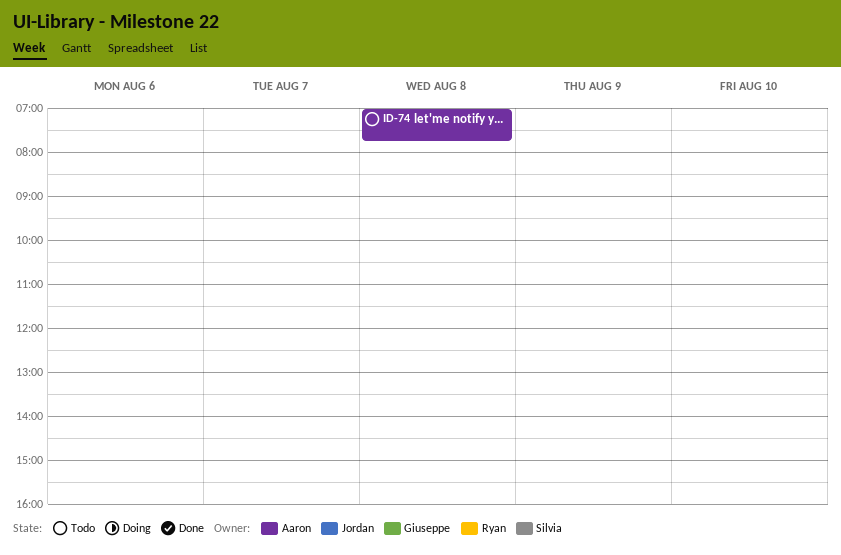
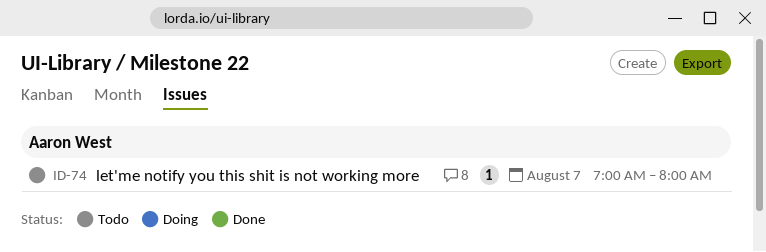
ID-74, day: Aug 8 -> Aug 7
ID-74, ends: 07:45 -> 08:00

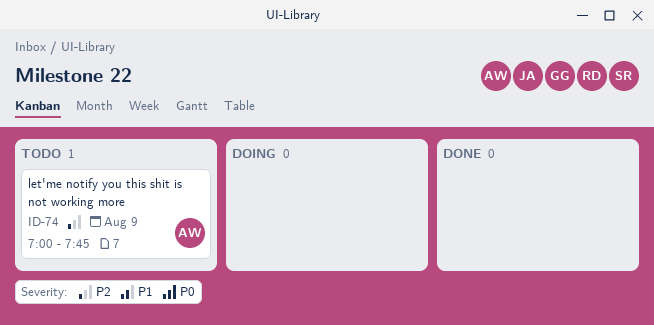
ID-74, day: Aug 7 -> Aug 9
ID-74, ends: 08:00 -> 07:45

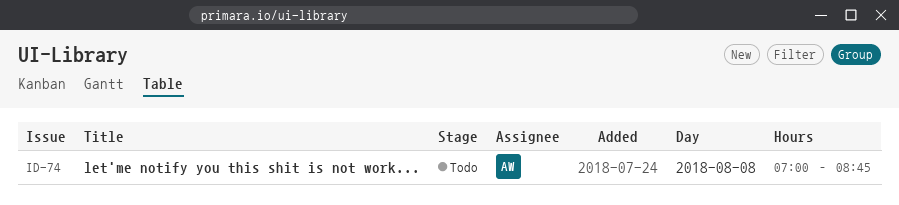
ID-74, day: Aug 9 -> Aug 8
ID-74, ends: 07:45 -> 08:45

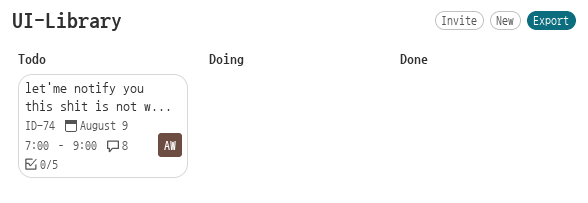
ID-74, day: Aug 8 -> Aug 9
ID-74, ends: 08:45 -> 09:00

